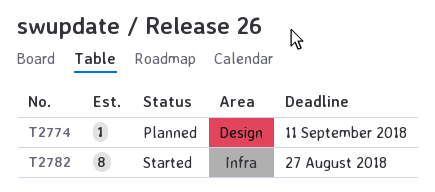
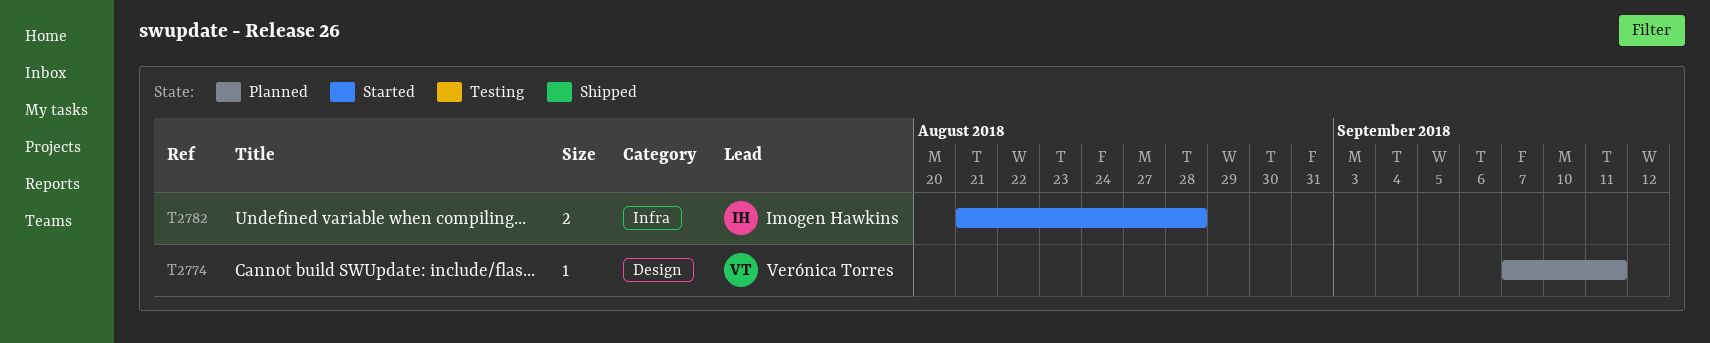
T2782, estimate: 8 -> 2
T2782, due: Aug 27 -> Aug 28

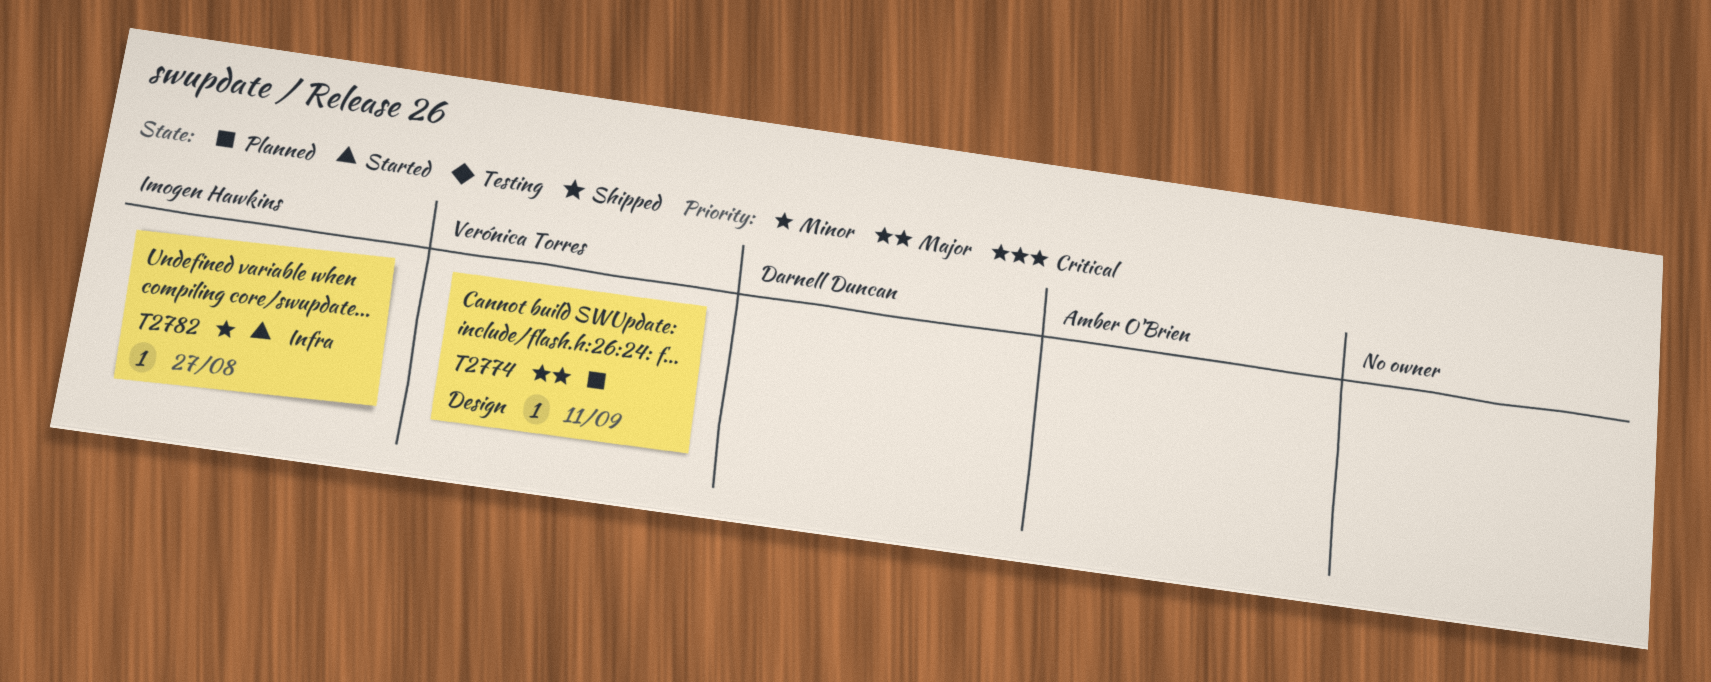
T2782, estimate: 2 -> 1
T2782, due: Aug 28 -> Aug 27

